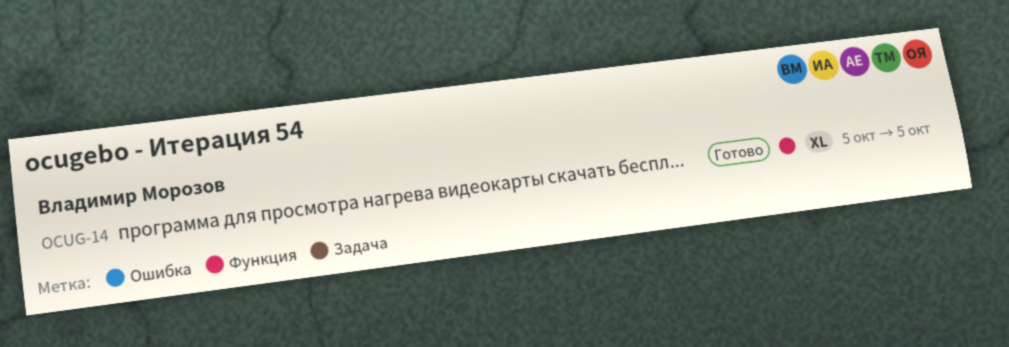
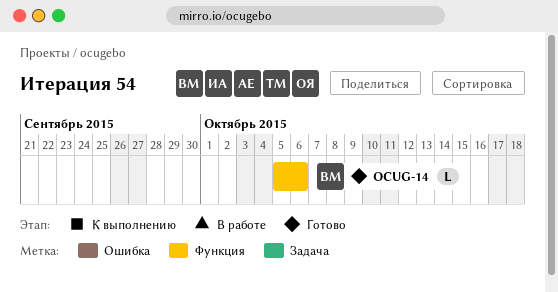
OCUG-14, estimate: XL -> L
OCUG-14, due: Oct 5 -> Oct 6

